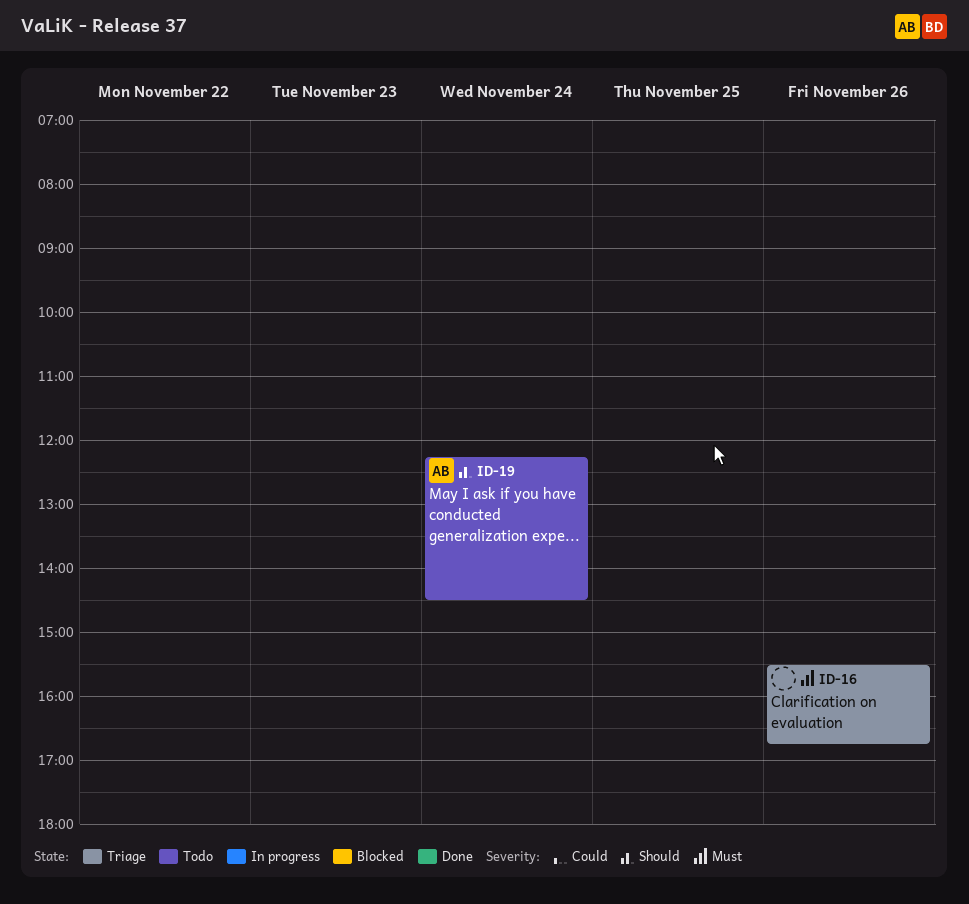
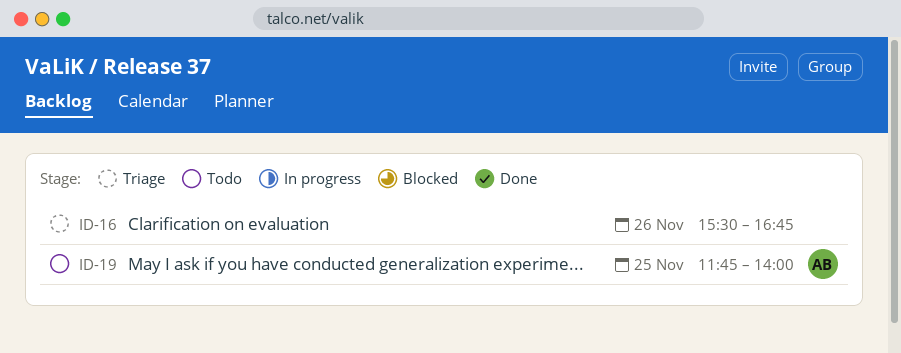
ID-19, day: Nov 24 -> Nov 25
ID-19, begins: 12:15 -> 11:45
ID-19, ends: 14:30 -> 14:00

